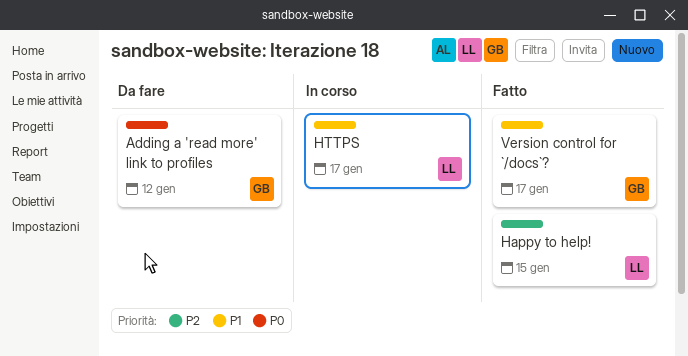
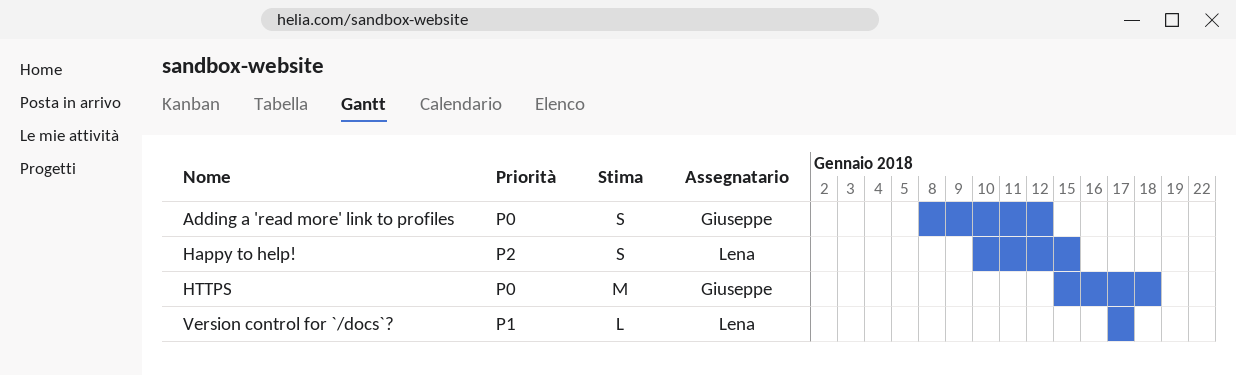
HTTPS, owner: Lena -> Giuseppe
HTTPS, priority: P1 -> P0
HTTPS, due: Jan 17 -> Jan 18
Version control for `/docs`?, owner: Giuseppe -> Lena

